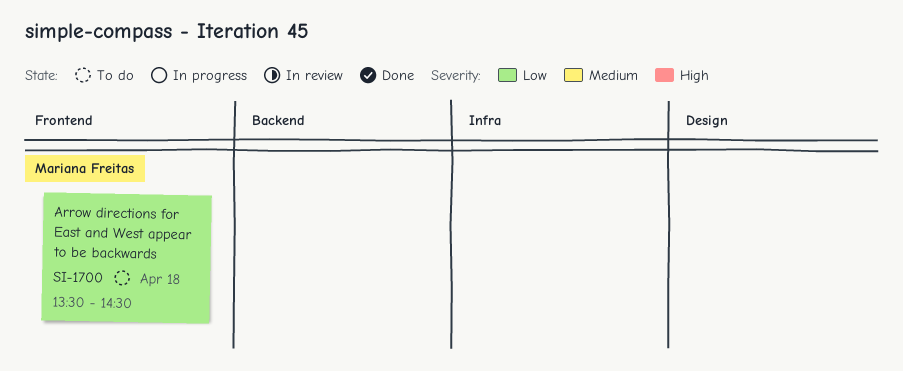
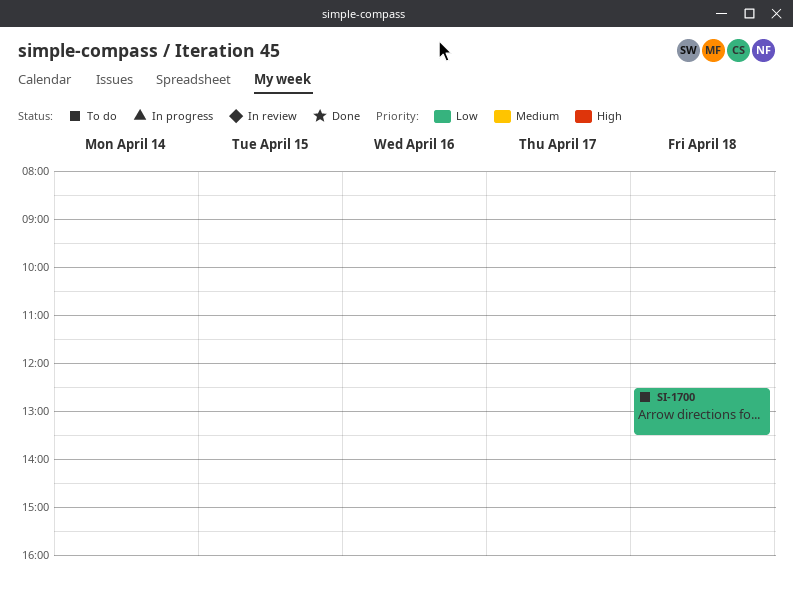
SI-1700, begins: 13:30 -> 12:30
SI-1700, ends: 14:30 -> 13:30

